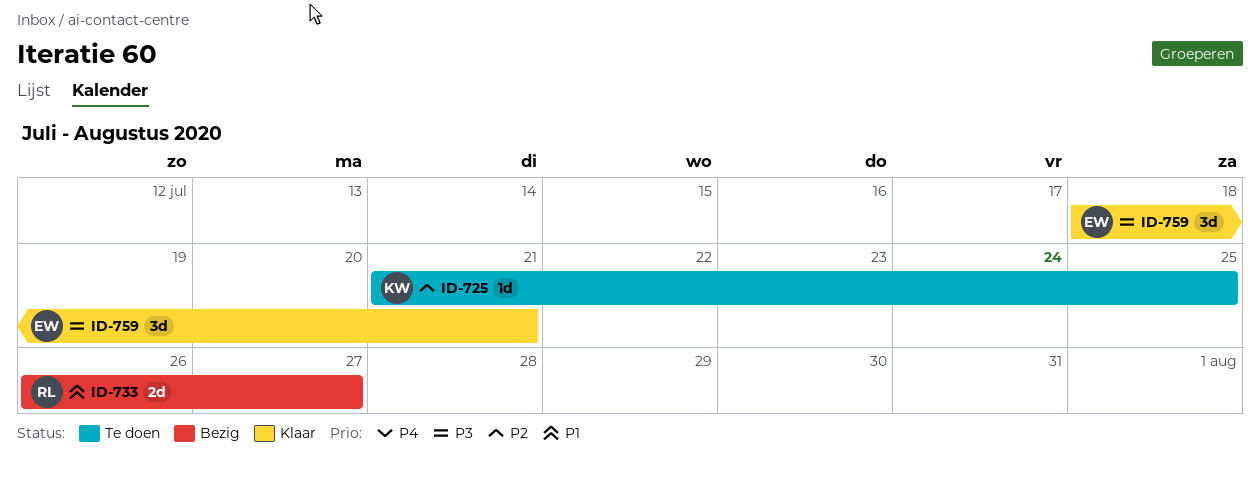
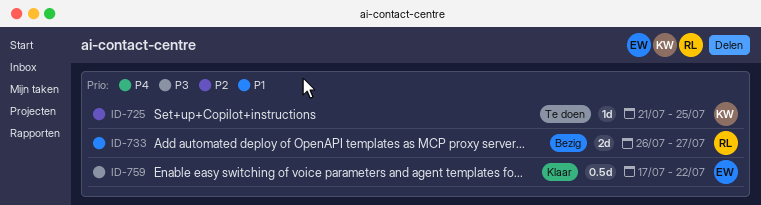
ID-759, estimate: 3d -> 0.5d
ID-759, start: Jul 18 -> Jul 17
ID-759, due: Jul 21 -> Jul 22

